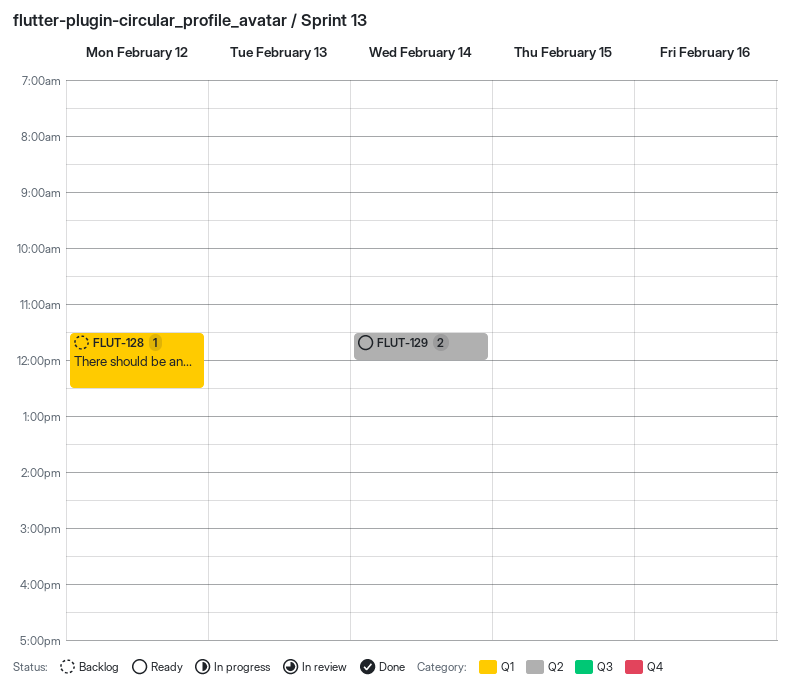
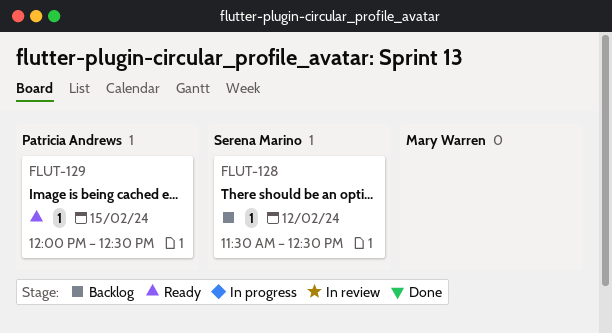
FLUT-129, estimate: 2 -> 1
FLUT-129, day: Feb 14 -> Feb 15
FLUT-129, begins: 11:30 -> 12:00
FLUT-129, ends: 12:00 -> 12:30

